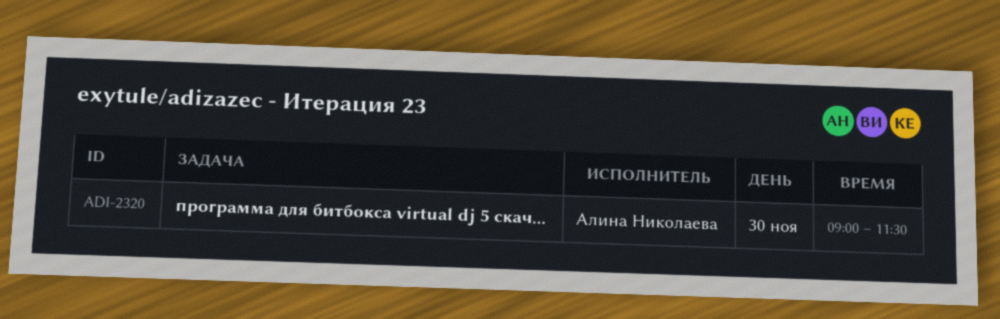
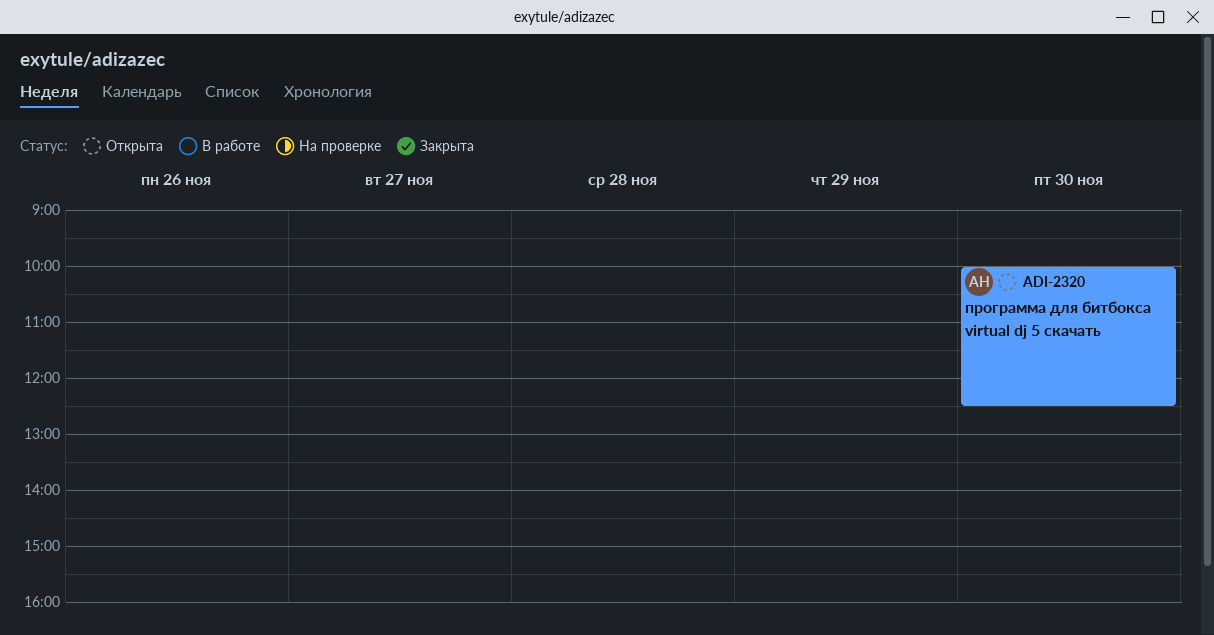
ADI-2320, begins: 09:00 -> 10:00
ADI-2320, ends: 11:30 -> 12:30

